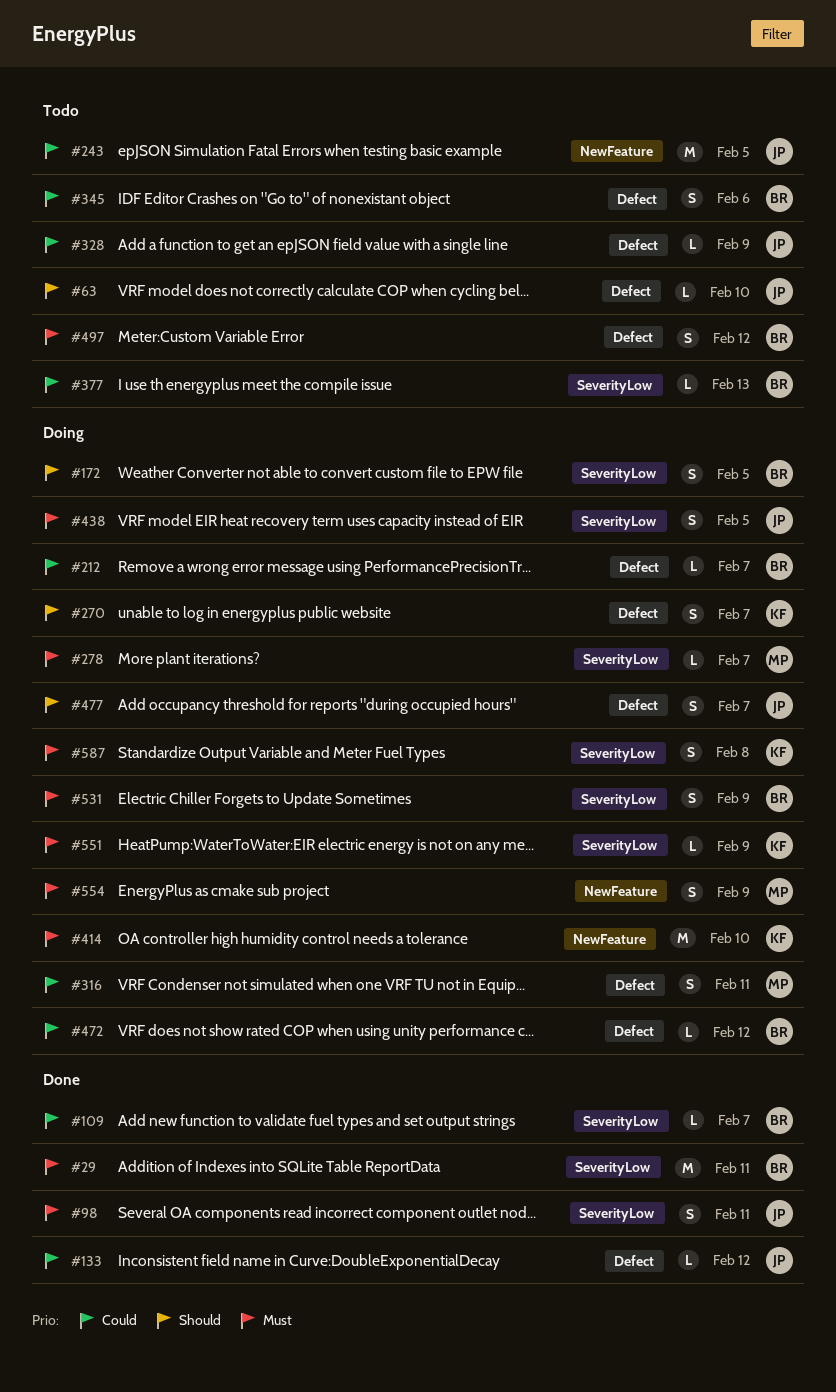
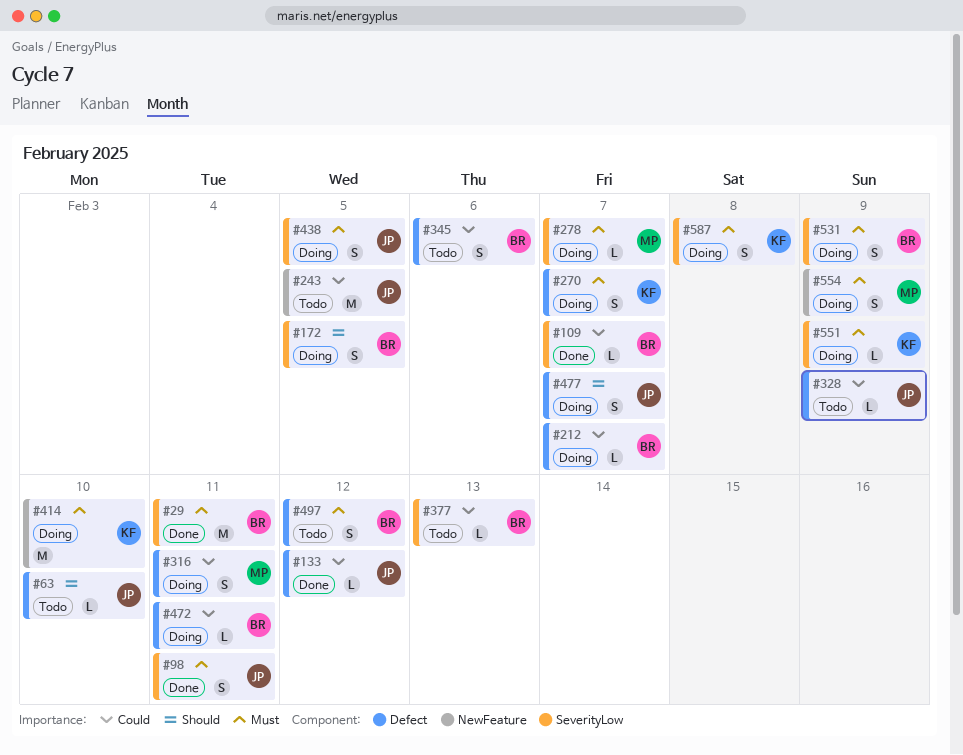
#270, priority: Should -> Must
#472, due: Feb 12 -> Feb 11

